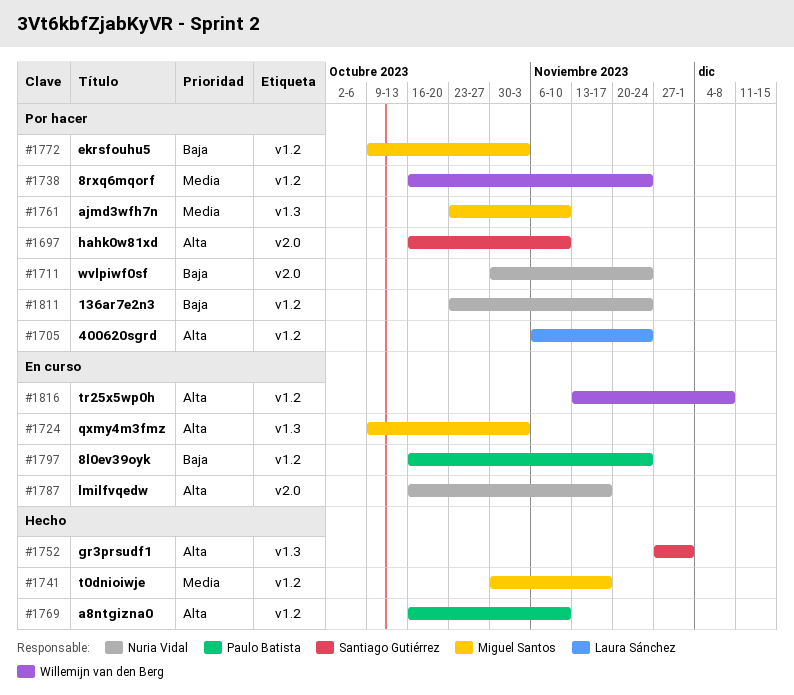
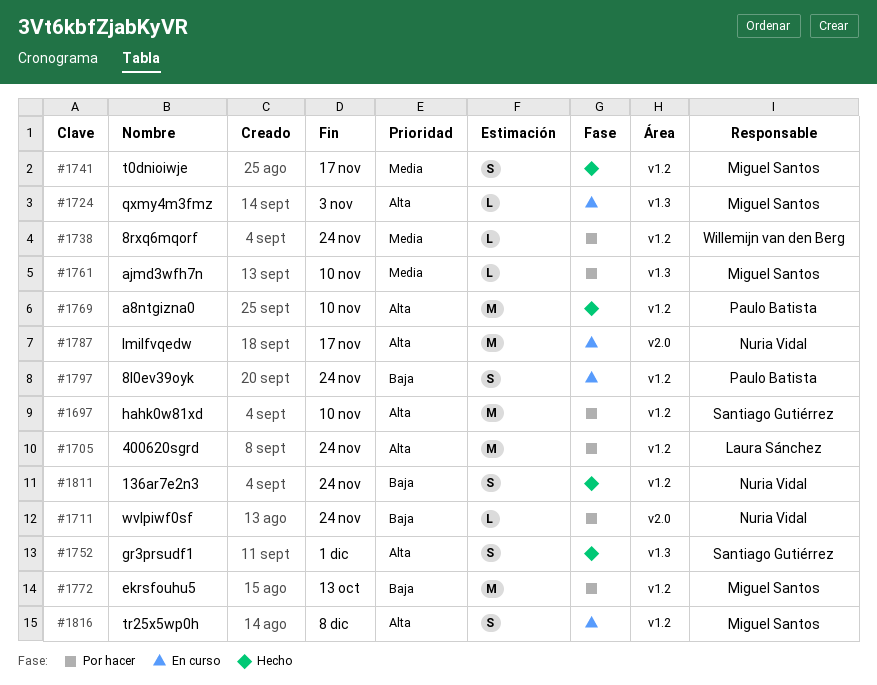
#1697, label: v2.0 -> v1.2
#1772, due: Nov 3 -> Oct 13
#1811, status: Por hacer -> Hecho
#1816, owner: Willemijn van den Berg -> Miguel Santos

